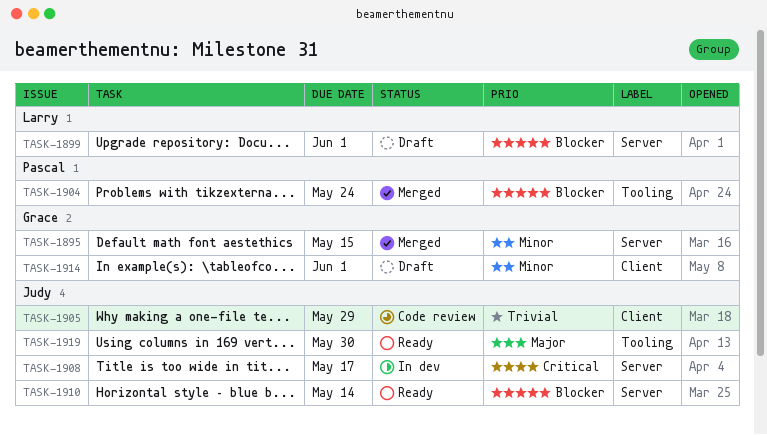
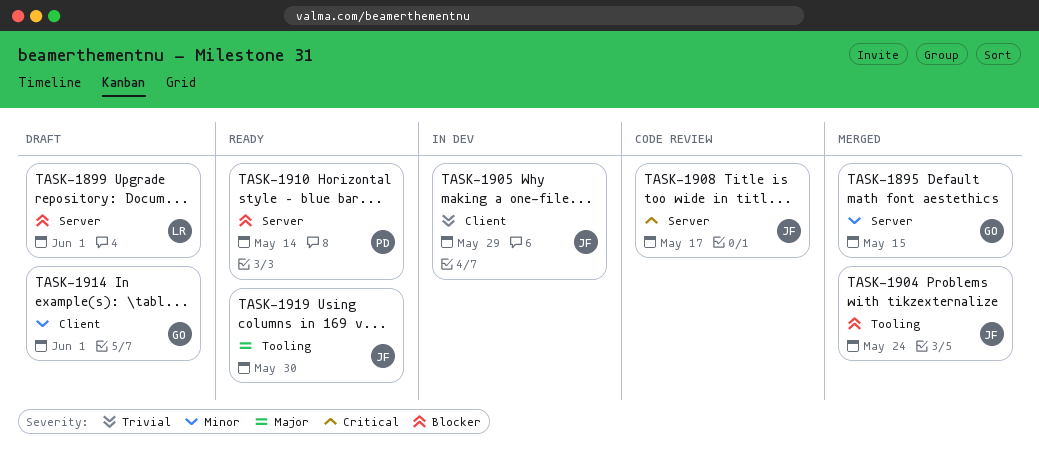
TASK-1904, owner: Pascal -> Judy
TASK-1905, status: Code review -> In dev
TASK-1908, status: In dev -> Code review
TASK-1910, owner: Judy -> Pascal

